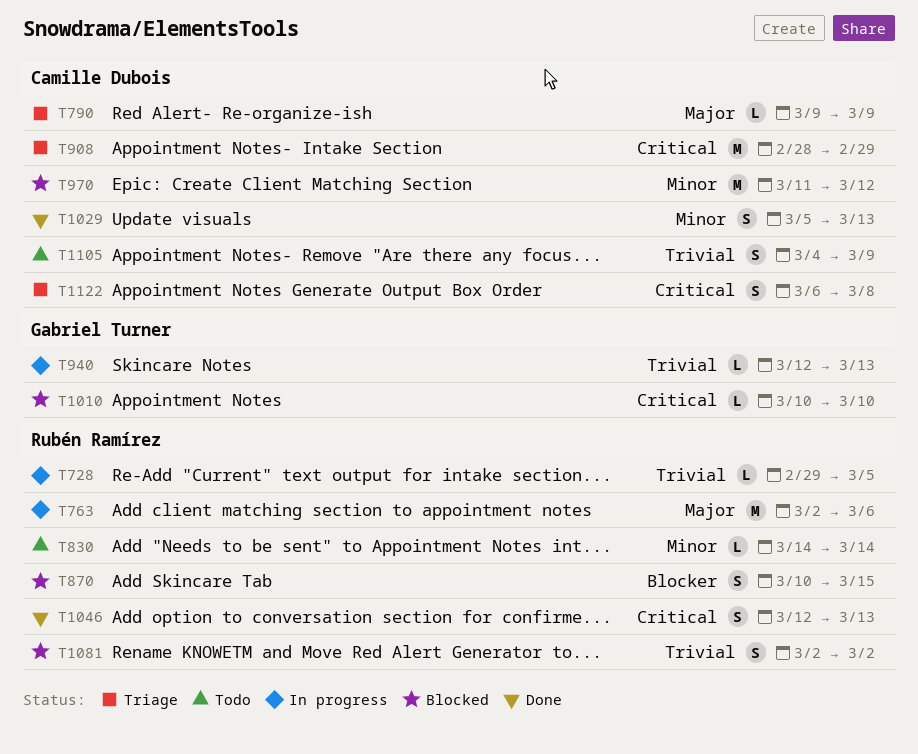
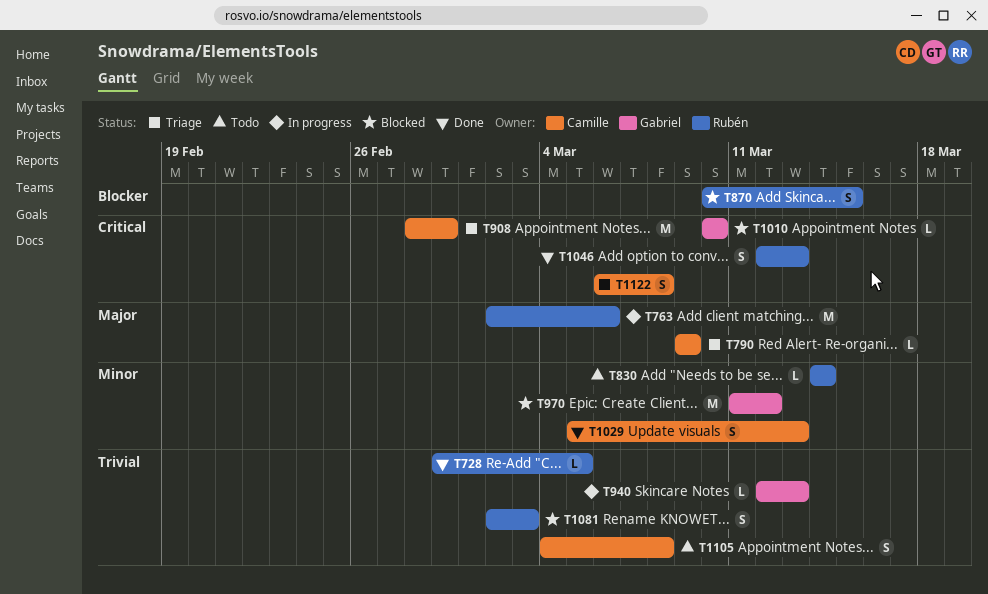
T728, status: In progress -> Done
T970, owner: Camille Dubois -> Gabriel Turner
T1081, due: Mar 2 -> Mar 3
T1105, due: Mar 9 -> Mar 8

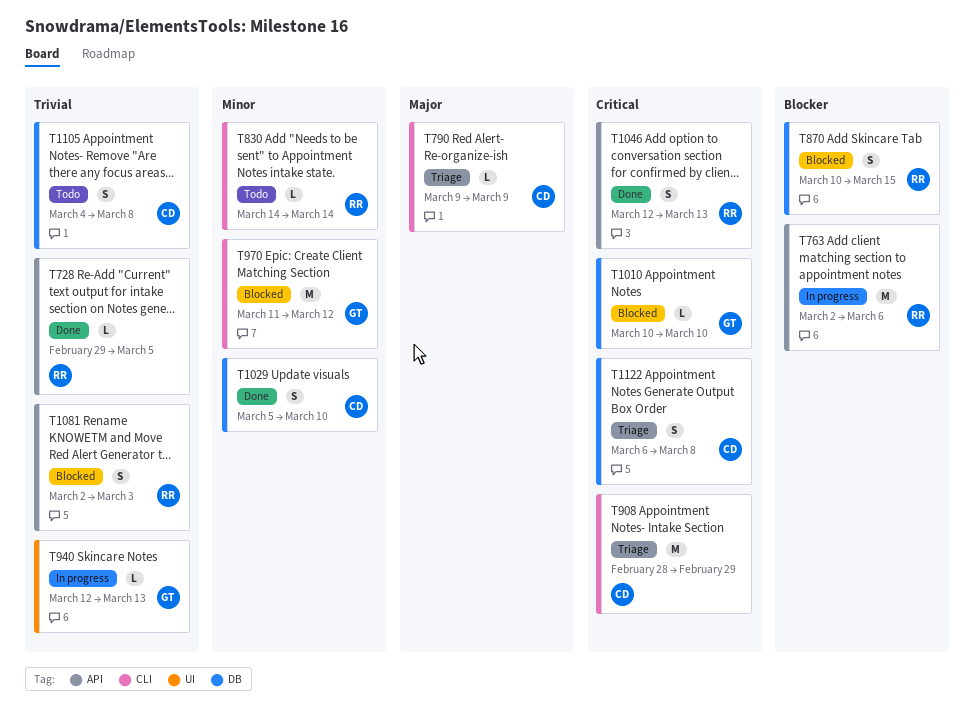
T763, priority: Major -> Blocker
T1029, due: Mar 13 -> Mar 10

